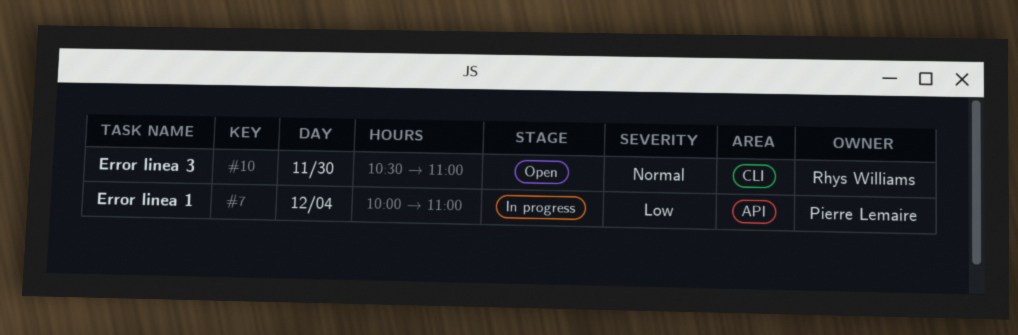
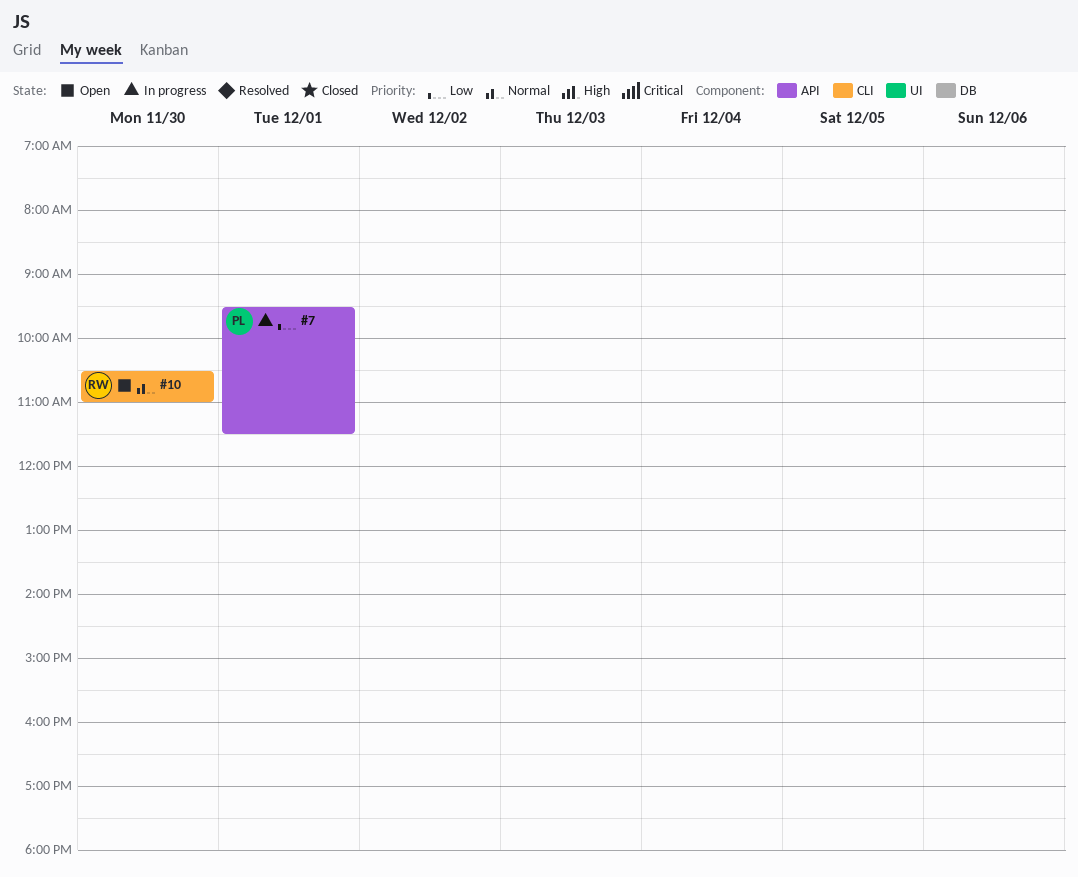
#7, day: Dec 4 -> Dec 1
#7, begins: 10:00 -> 09:30
#7, ends: 11:00 -> 11:30

